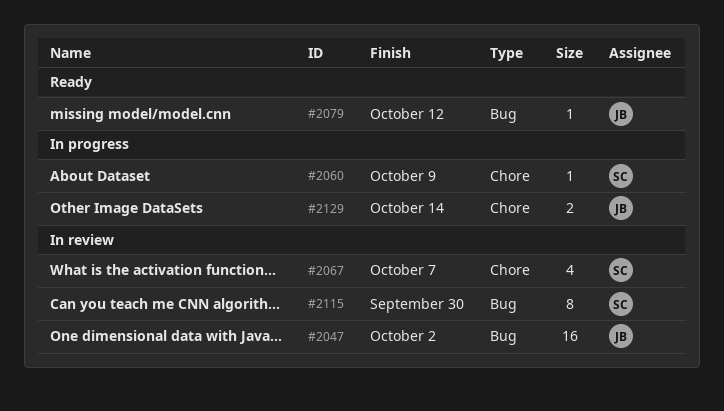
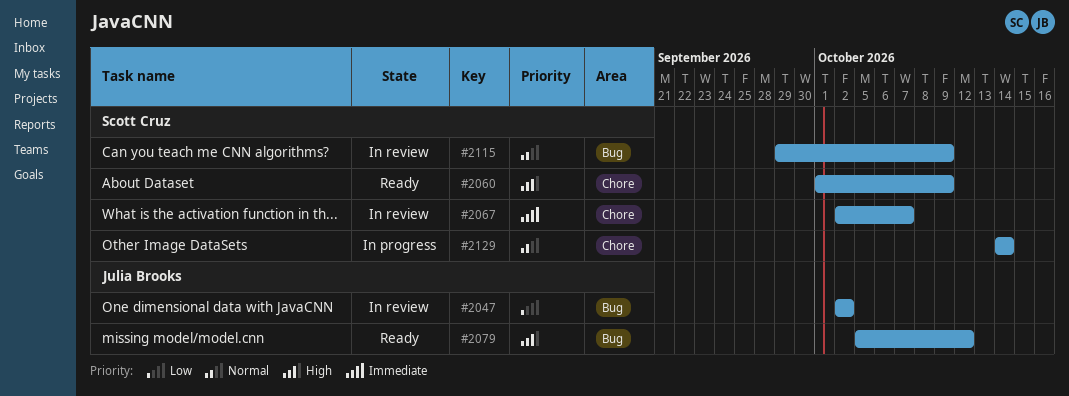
#2060, status: In progress -> Ready
#2115, due: Sep 30 -> Oct 9
#2129, owner: Julia Brooks -> Scott Cruz

